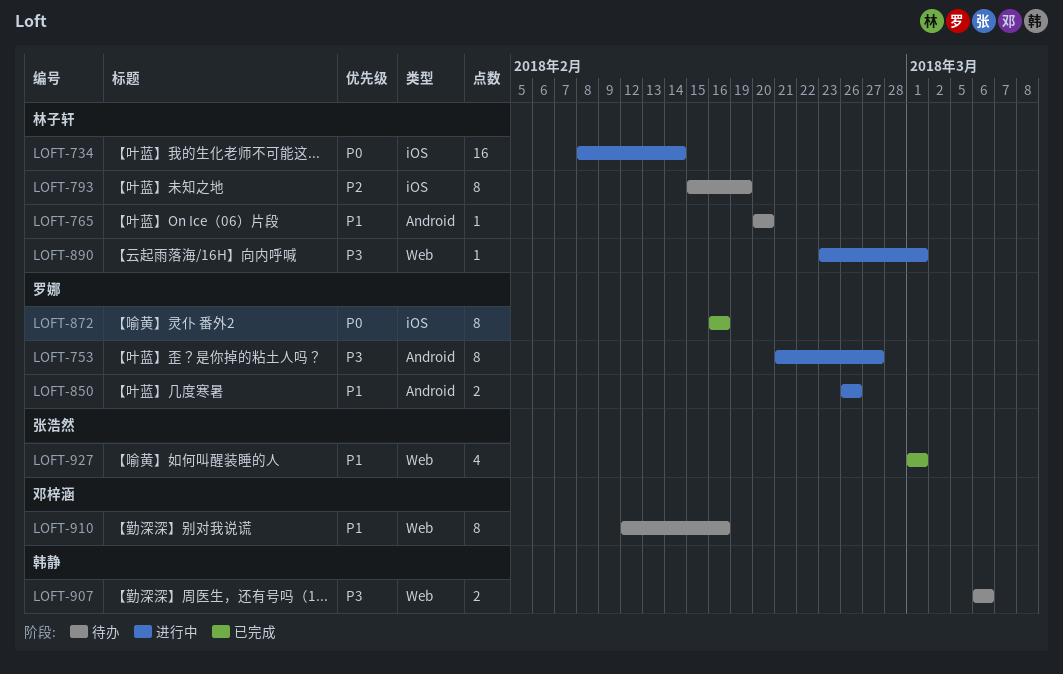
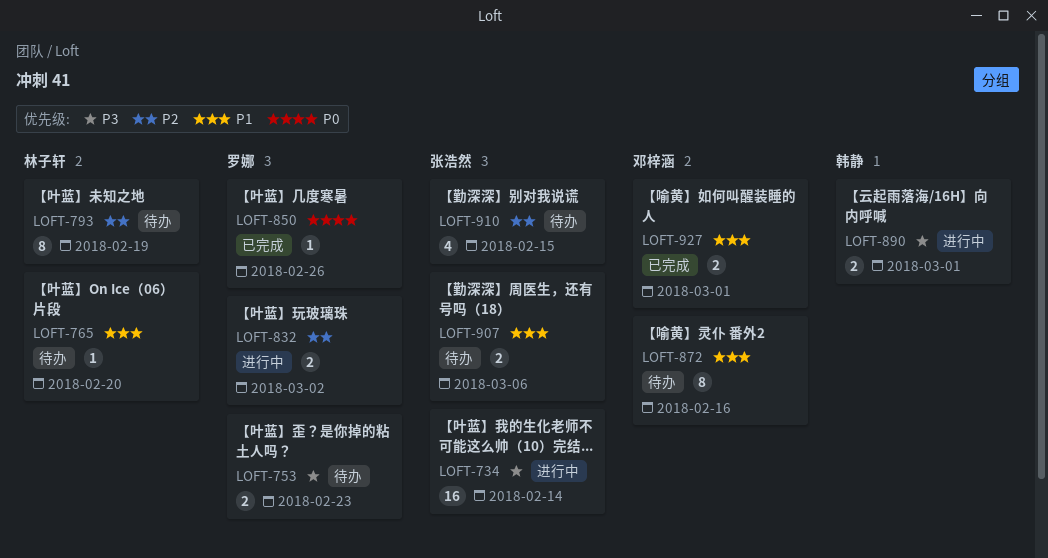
LOFT-734, owner: 林子轩 -> 张浩然
LOFT-734, priority: P0 -> P3
LOFT-753, status: 进行中 -> 待办
LOFT-753, estimate: 8 -> 2
LOFT-753, due: Feb 27 -> Feb 23
LOFT-832: none -> present
LOFT-850, status: 进行中 -> 已完成
LOFT-850, priority: P1 -> P0
LOFT-850, estimate: 2 -> 1
LOFT-872, status: 已完成 -> 待办
LOFT-872, owner: 罗娜 -> 邓梓涵
LOFT-872, priority: P0 -> P1
LOFT-890, owner: 林子轩 -> 韩静
LOFT-890, estimate: 1 -> 2
LOFT-907, owner: 韩静 -> 张浩然
LOFT-907, priority: P3 -> P1
LOFT-910, owner: 邓梓涵 -> 张浩然
LOFT-910, priority: P1 -> P2
LOFT-910, estimate: 8 -> 4
LOFT-910, due: Feb 16 -> Feb 15
LOFT-927, owner: 张浩然 -> 邓梓涵
LOFT-927, estimate: 4 -> 2

